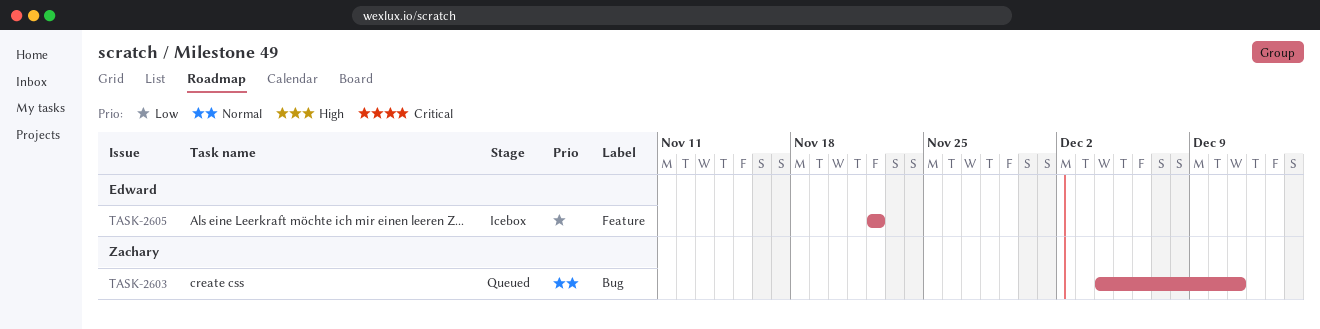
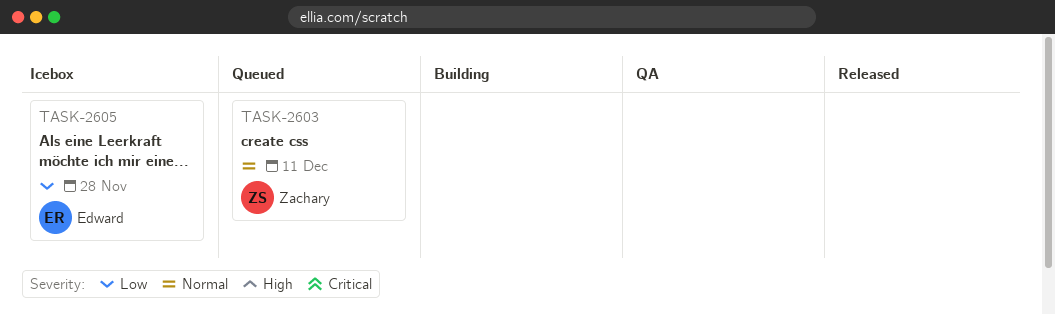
TASK-2605, due: Nov 22 -> Nov 28

